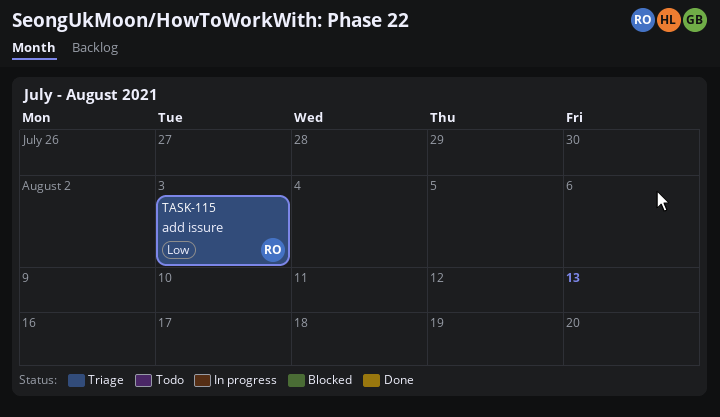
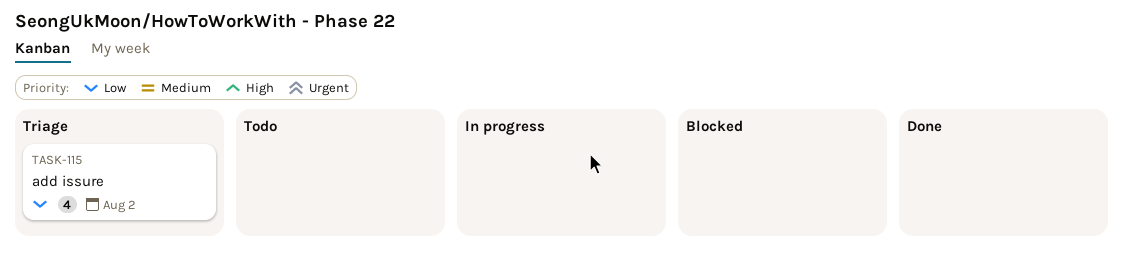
TASK-115, due: Aug 3 -> Aug 2

